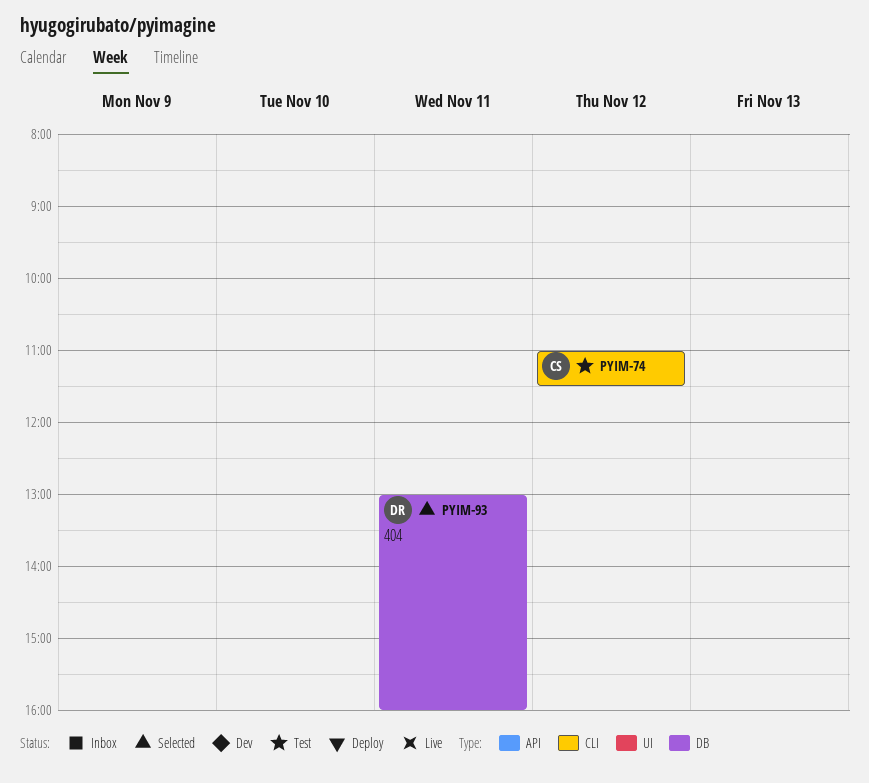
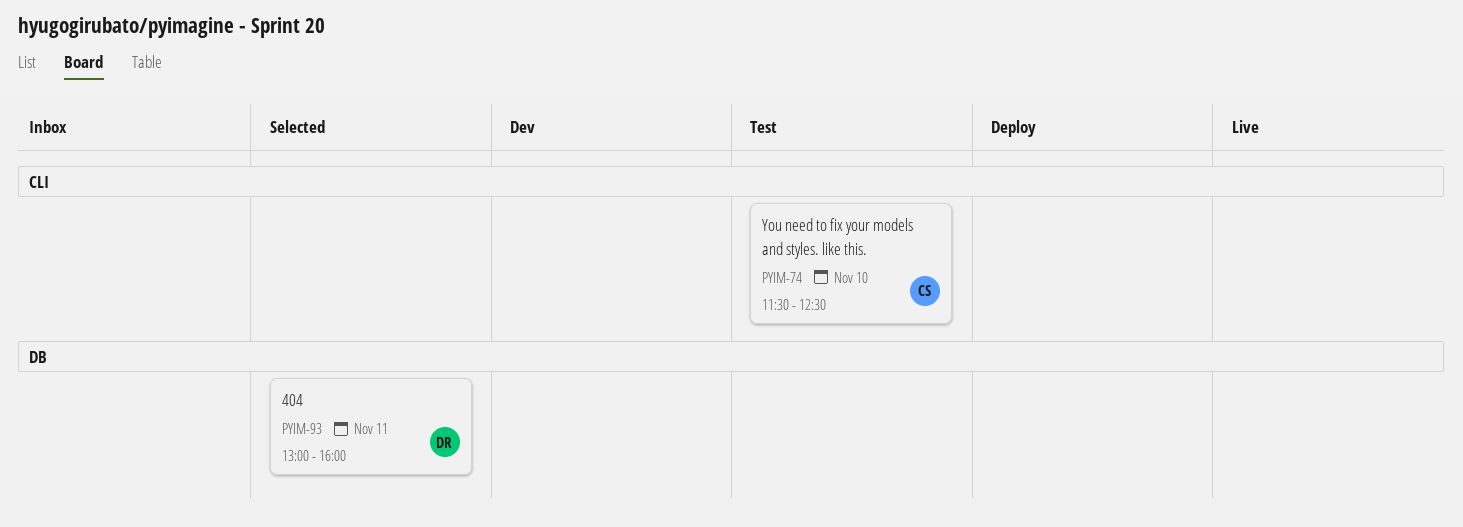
PYIM-74, day: Nov 12 -> Nov 10
PYIM-74, begins: 11:00 -> 11:30
PYIM-74, ends: 11:30 -> 12:30

